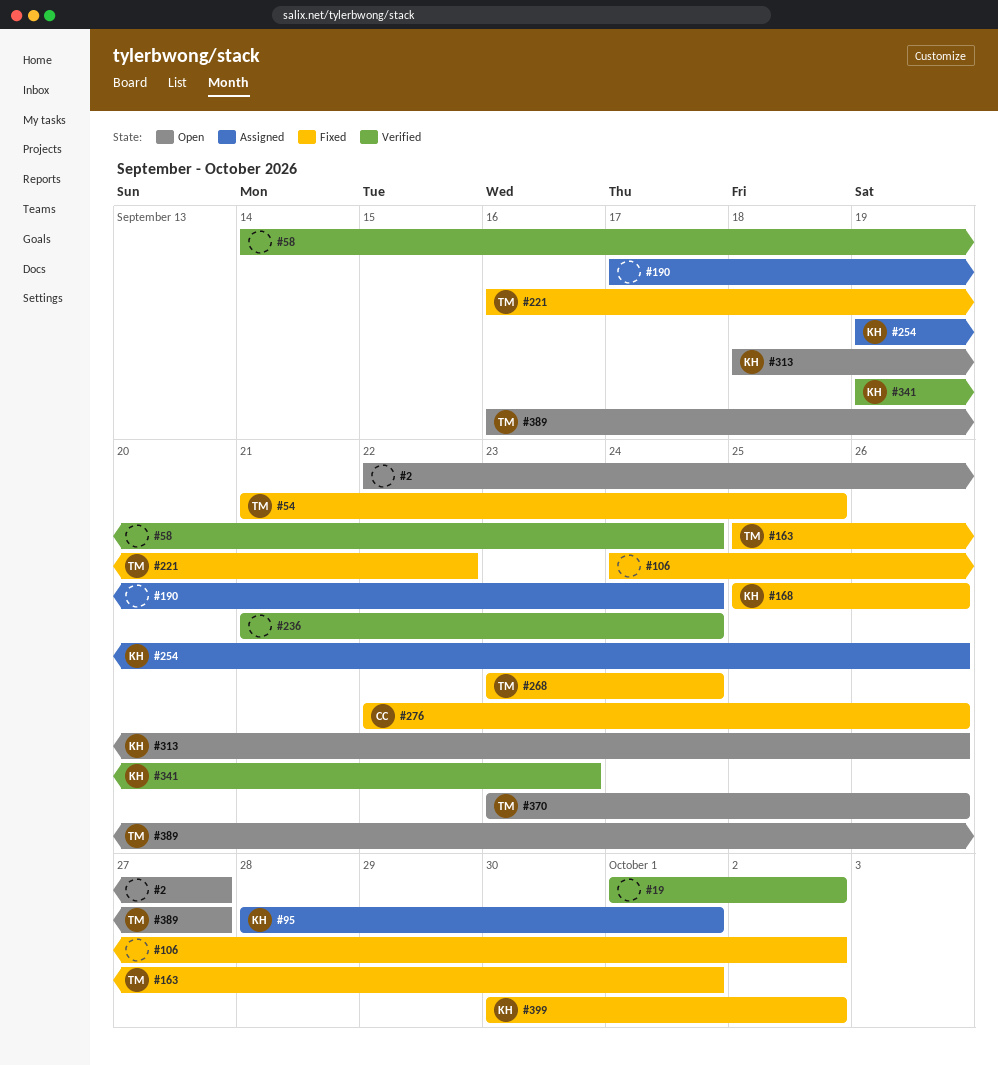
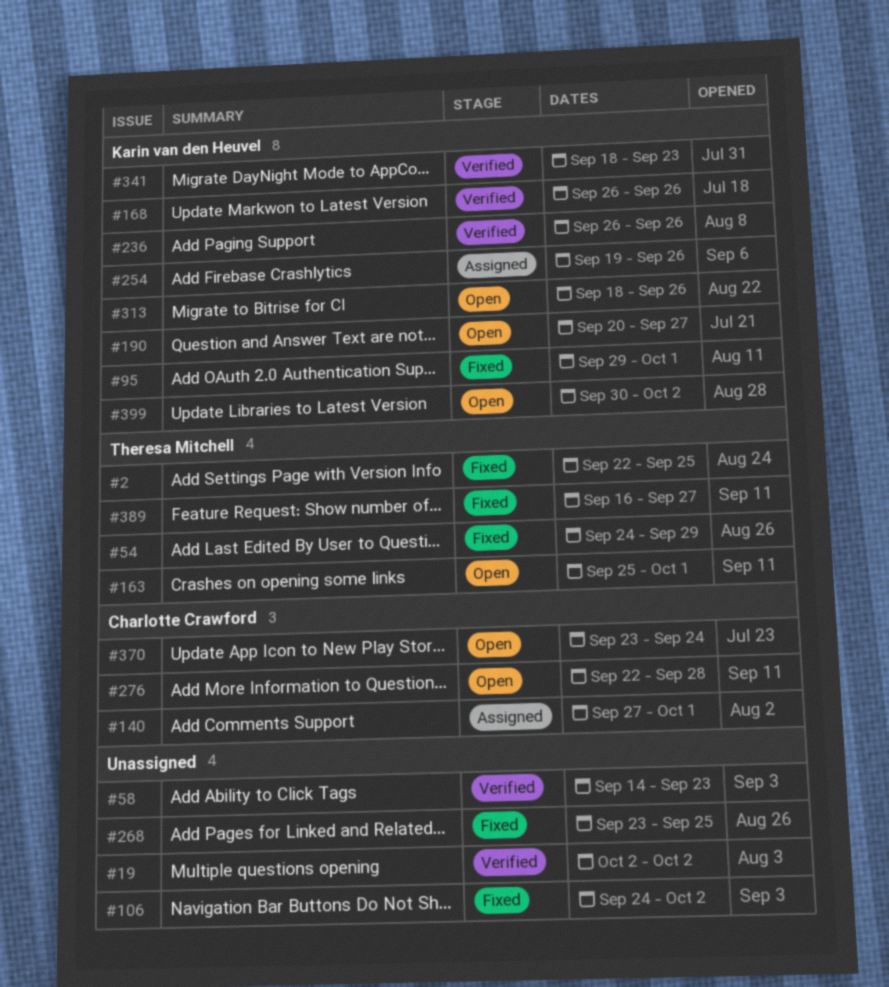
#2, status: Open -> Fixed
#2, owner: none -> Theresa Mitchell
#2, due: Sep 27 -> Sep 25
#19, start: Oct 1 -> Oct 2
#54, start: Sep 21 -> Sep 24
#54, due: Sep 25 -> Sep 29
#58, due: Sep 24 -> Sep 23
#95, status: Assigned -> Fixed
#95, start: Sep 28 -> Sep 29
#140: none -> present
#163, status: Fixed -> Open
#168, status: Fixed -> Verified
#168, start: Sep 25 -> Sep 26
#190, status: Assigned -> Open
#190, owner: none -> Karin van den Heuvel
#190, start: Sep 17 -> Sep 20
#190, due: Sep 24 -> Sep 27
#221: present -> none
#236, owner: none -> Karin van den Heuvel
#236, start: Sep 21 -> Sep 26
#236, due: Sep 24 -> Sep 26
#268, owner: Theresa Mitchell -> none
#268, due: Sep 24 -> Sep 25
#276, status: Fixed -> Open
#276, due: Sep 26 -> Sep 28
#341, start: Sep 19 -> Sep 18
#370, owner: Theresa Mitchell -> Charlotte Crawford
#370, due: Sep 26 -> Sep 24
#389, status: Open -> Fixed
#399, status: Fixed -> Open

